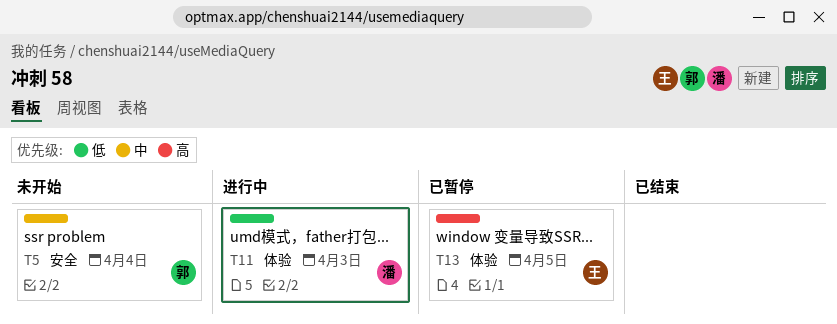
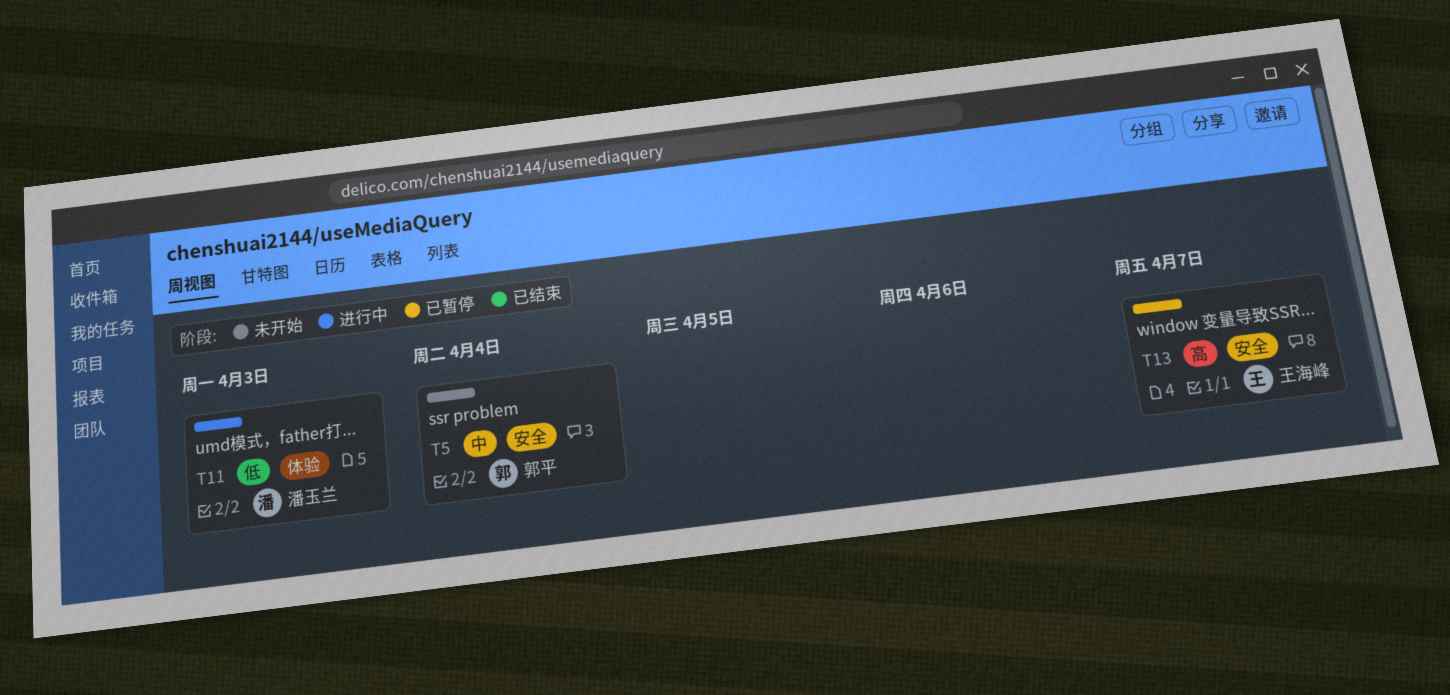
T13, label: 体验 -> 安全
T13, due: Apr 5 -> Apr 7

